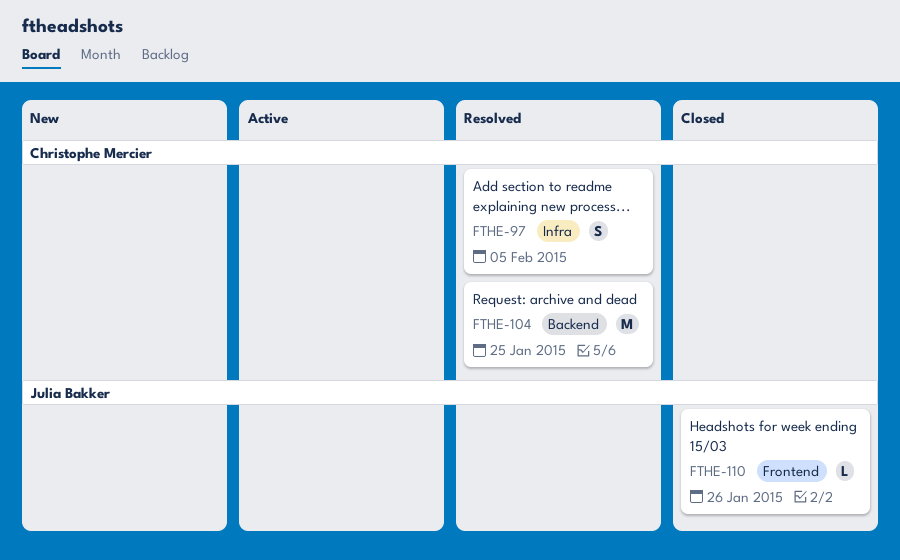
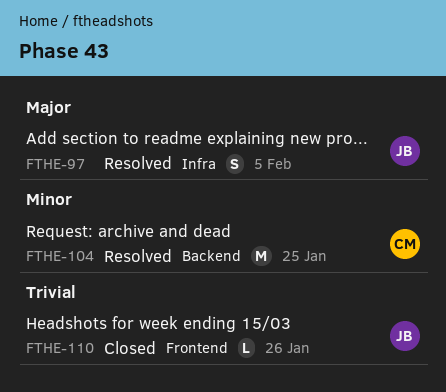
FTHE-97, owner: Christophe Mercier -> Julia Bakker

